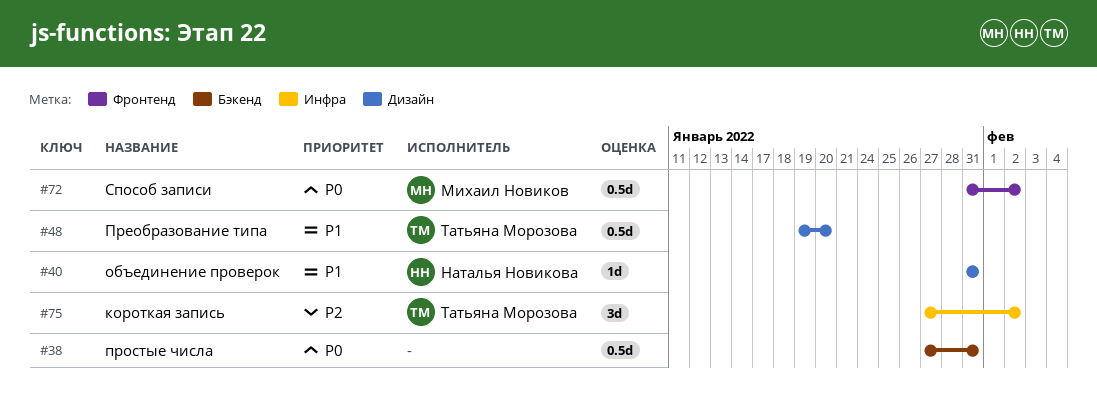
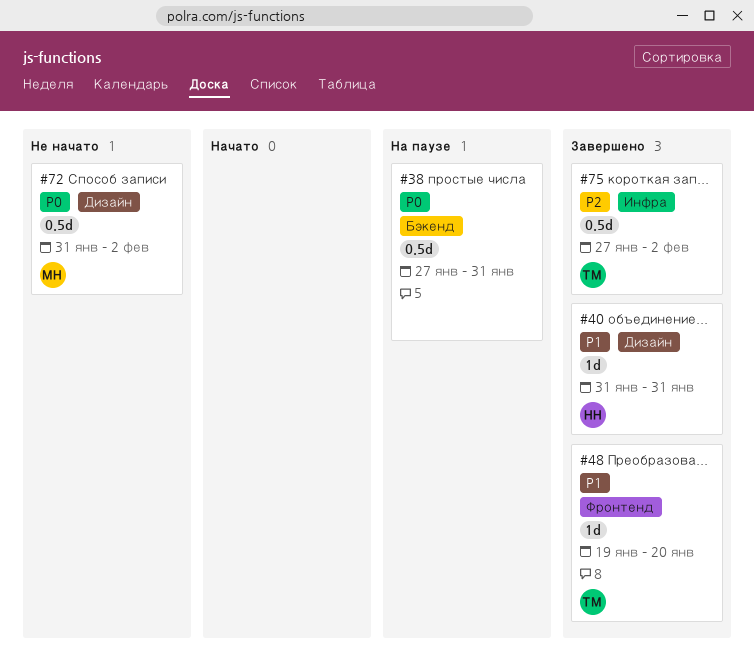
#48, label: Дизайн -> Фронтенд
#48, estimate: 0.5d -> 1d
#72, label: Фронтенд -> Дизайн
#75, estimate: 3d -> 0.5d

